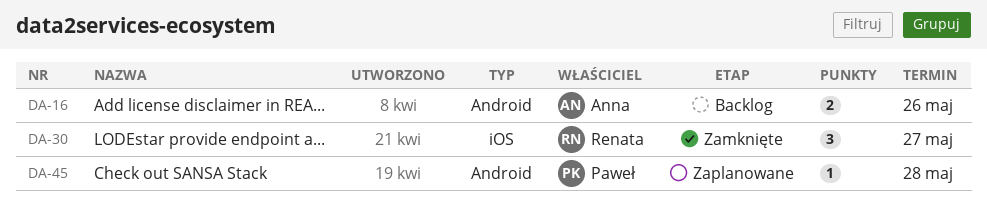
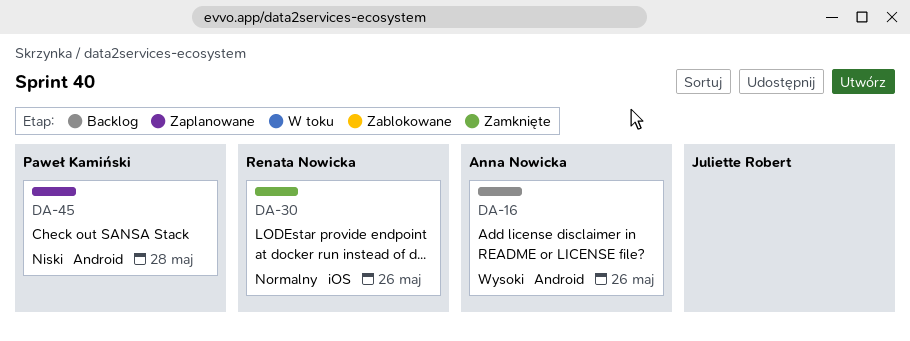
DA-30, due: May 27 -> May 26

